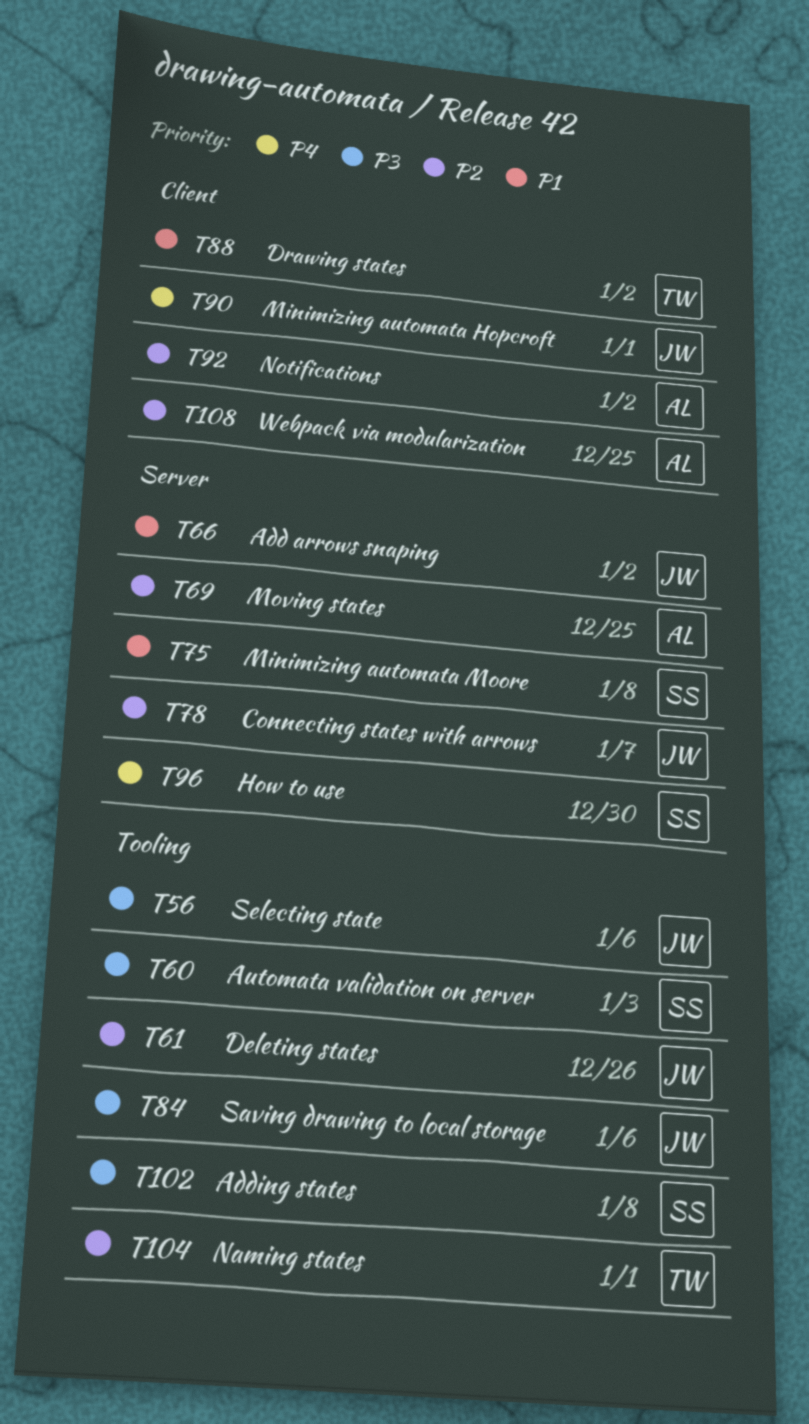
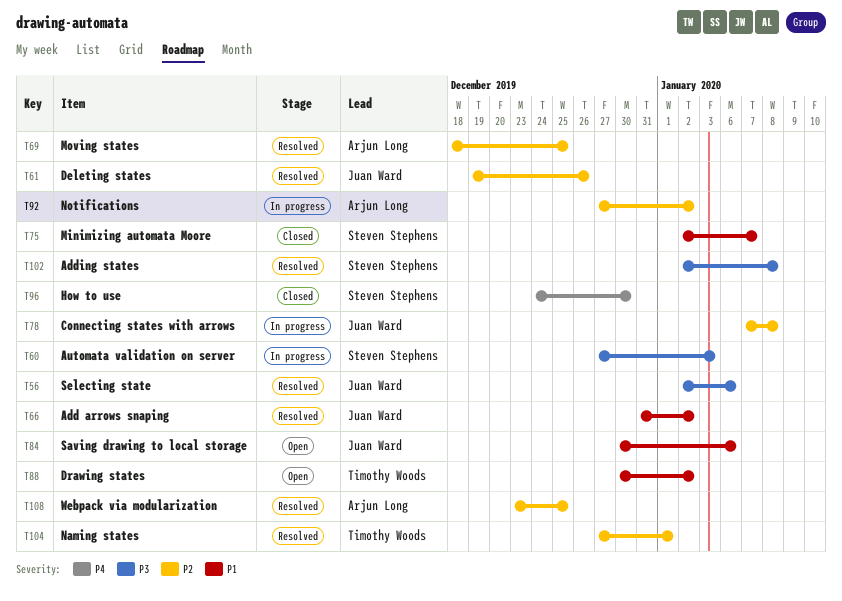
T75, due: Jan 8 -> Jan 7
T78, due: Jan 7 -> Jan 8
T84, priority: P3 -> P1
T90: present -> none

